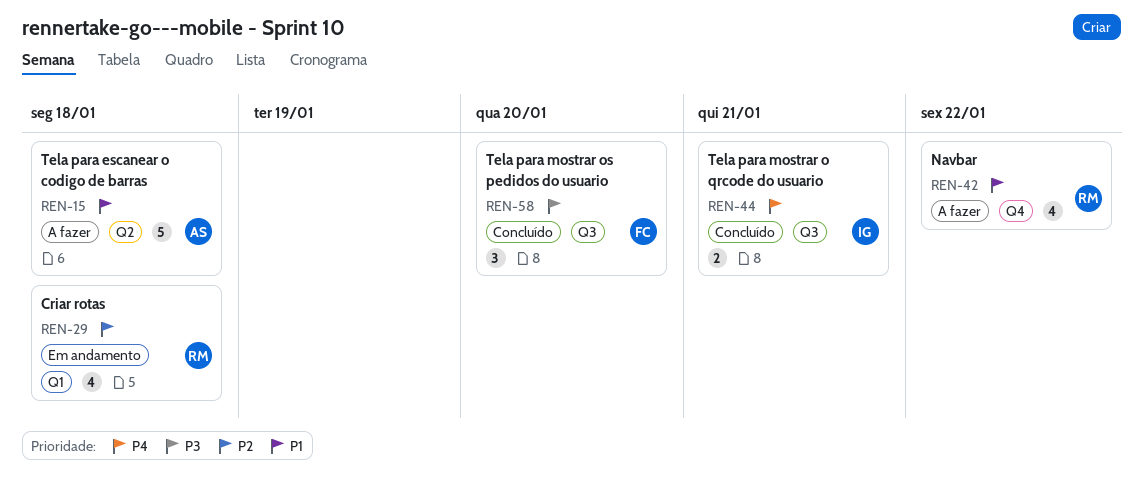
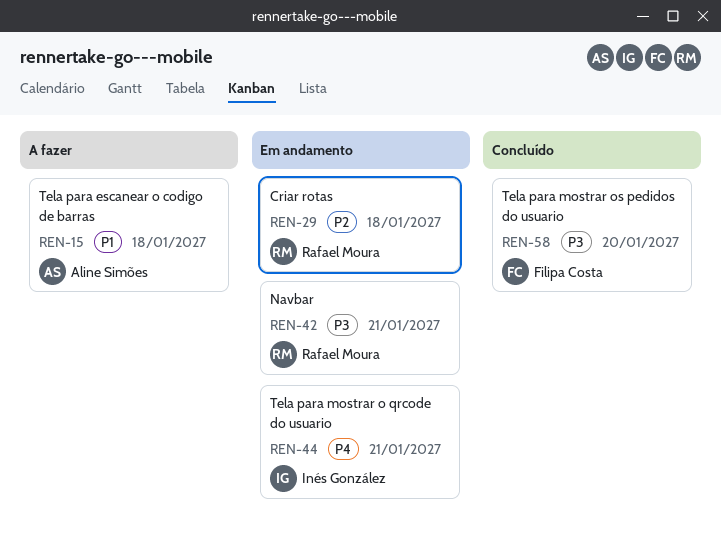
REN-42, status: A fazer -> Em andamento
REN-42, priority: P1 -> P3
REN-42, due: Jan 22 -> Jan 21
REN-44, status: Concluído -> Em andamento

